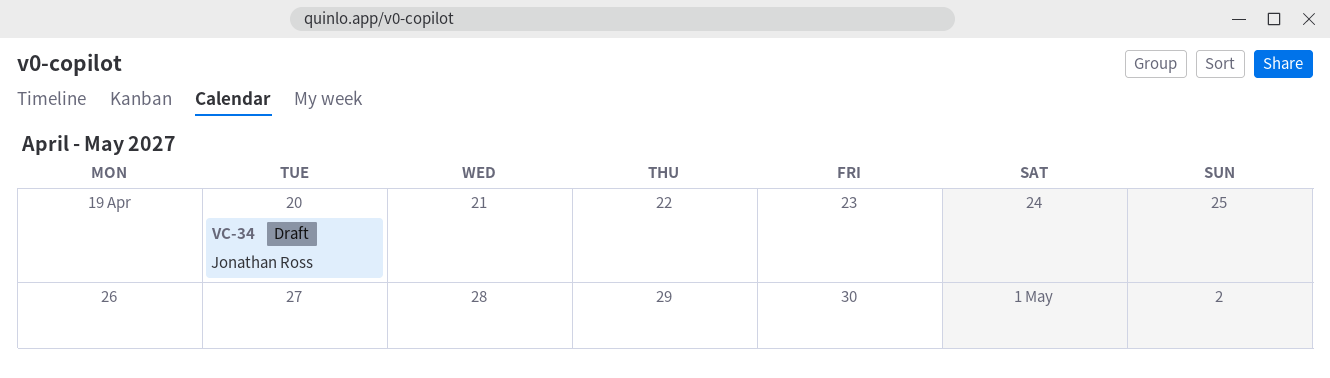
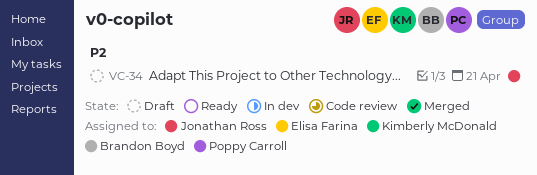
VC-34, due: Apr 20 -> Apr 21

